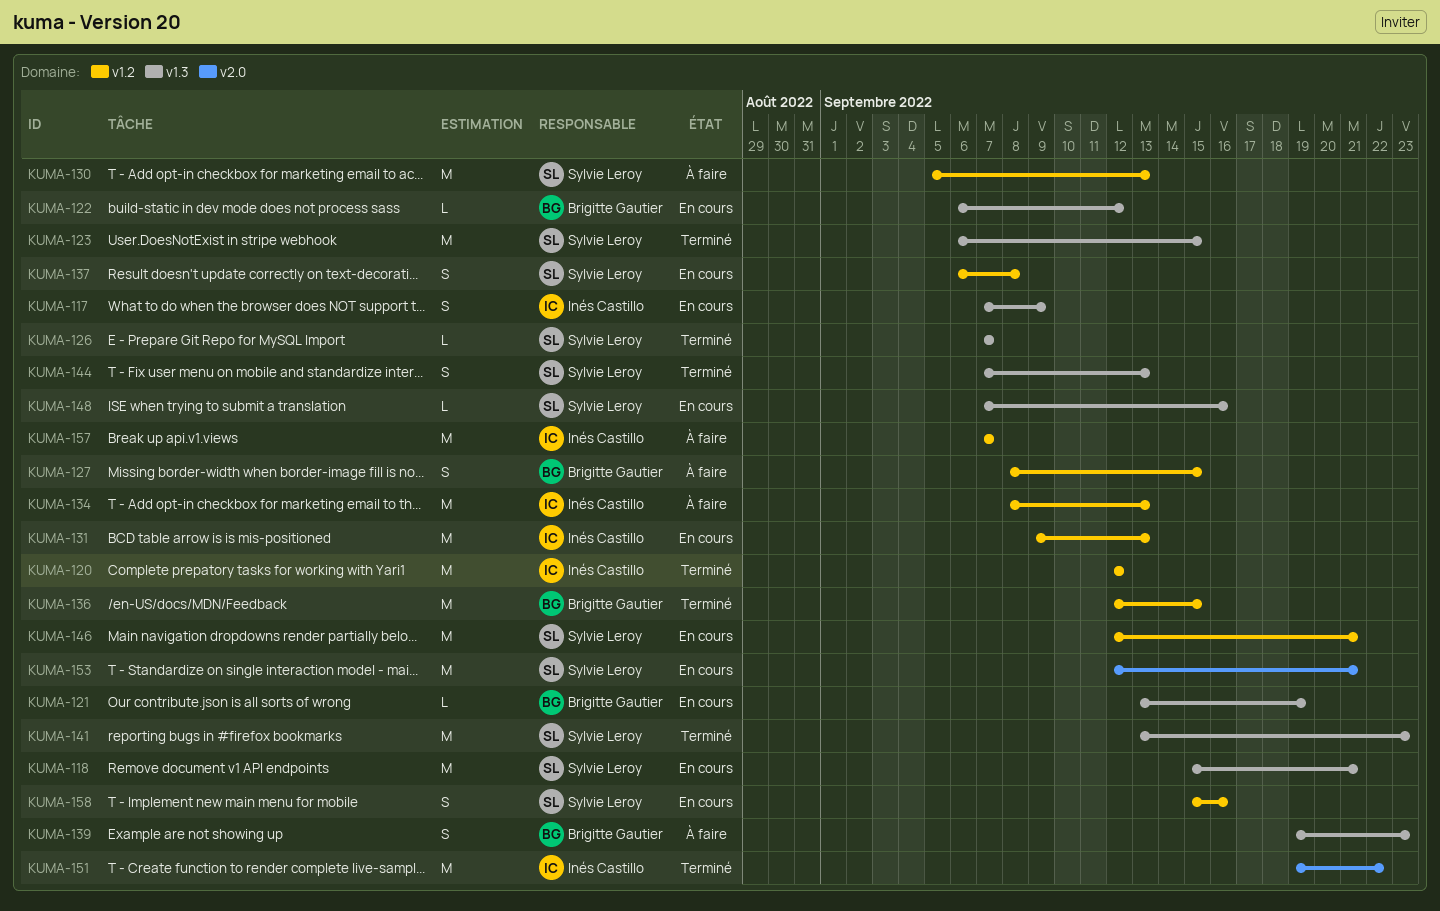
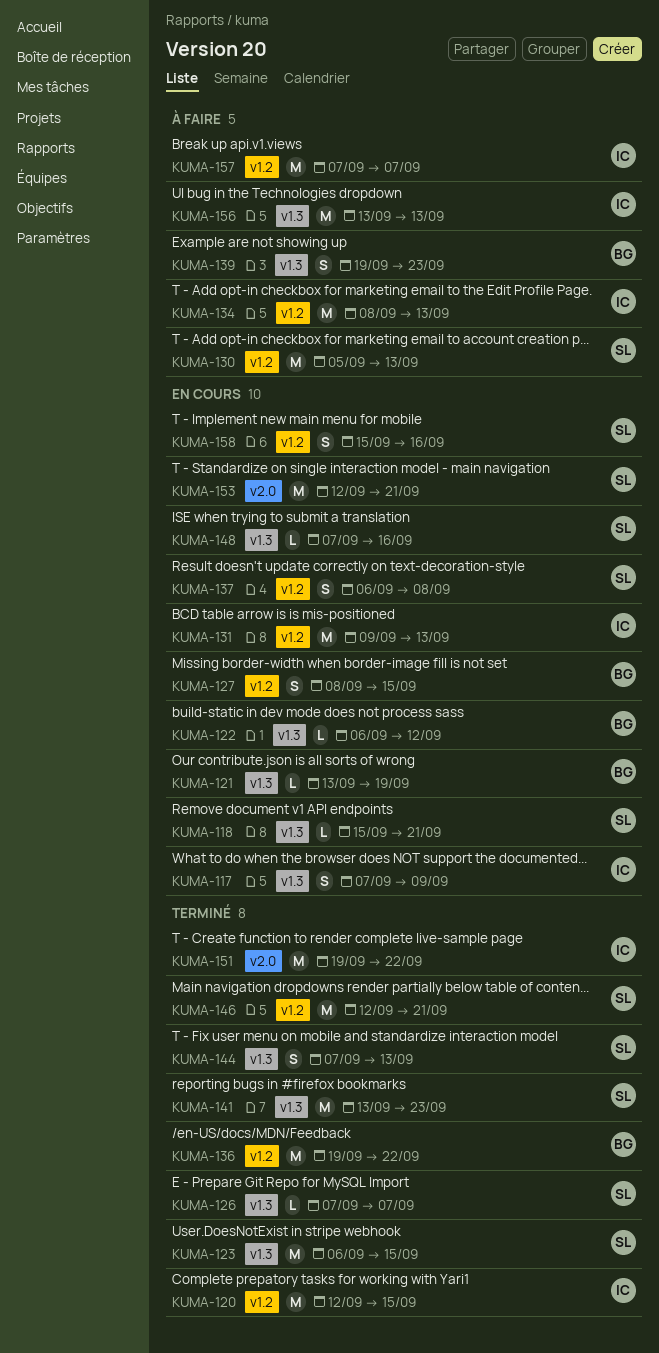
KUMA-118, estimate: M -> L
KUMA-120, due: Sep 12 -> Sep 15
KUMA-127, status: À faire -> En cours
KUMA-136, start: Sep 12 -> Sep 19
KUMA-136, due: Sep 15 -> Sep 22
KUMA-146, status: En cours -> Terminé
KUMA-156: none -> present

